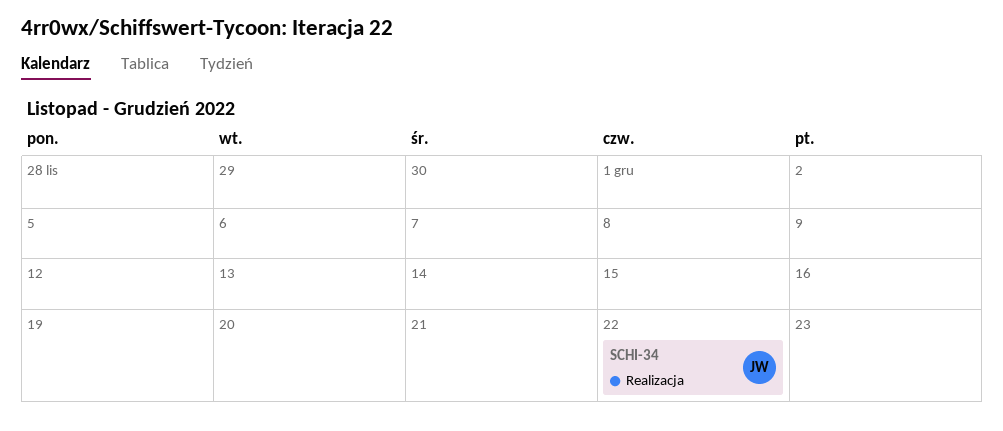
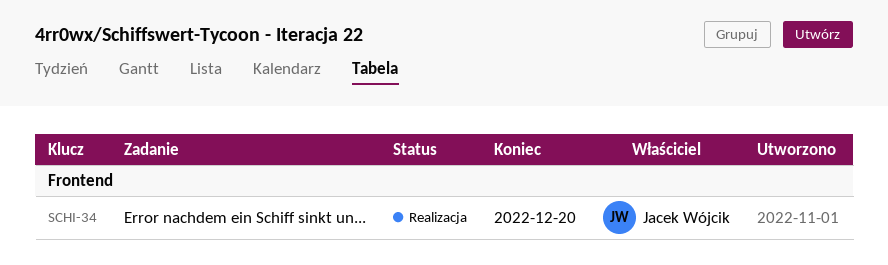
SCHI-34, due: Dec 22 -> Dec 20

